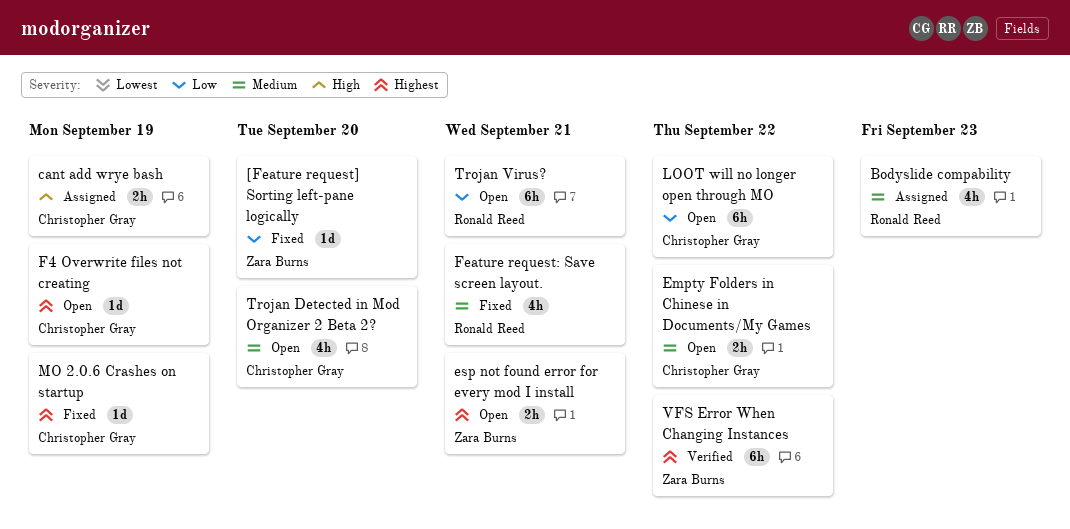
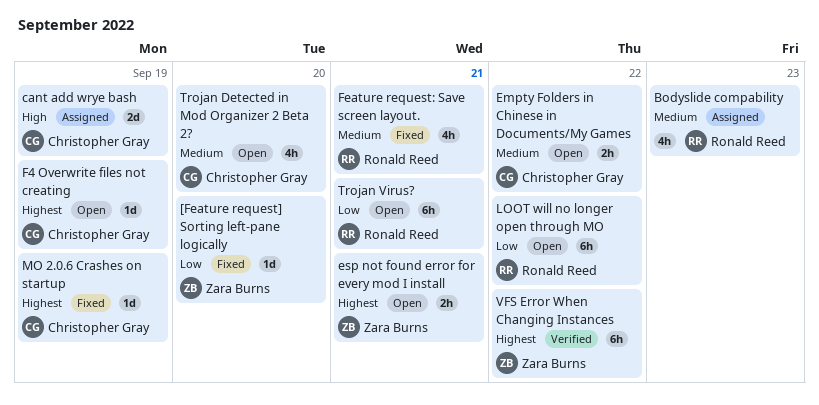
cant add wrye bash, estimate: 2h -> 2d
LOOT will no longer open through MO, owner: Christopher Gray -> Ronald Reed

